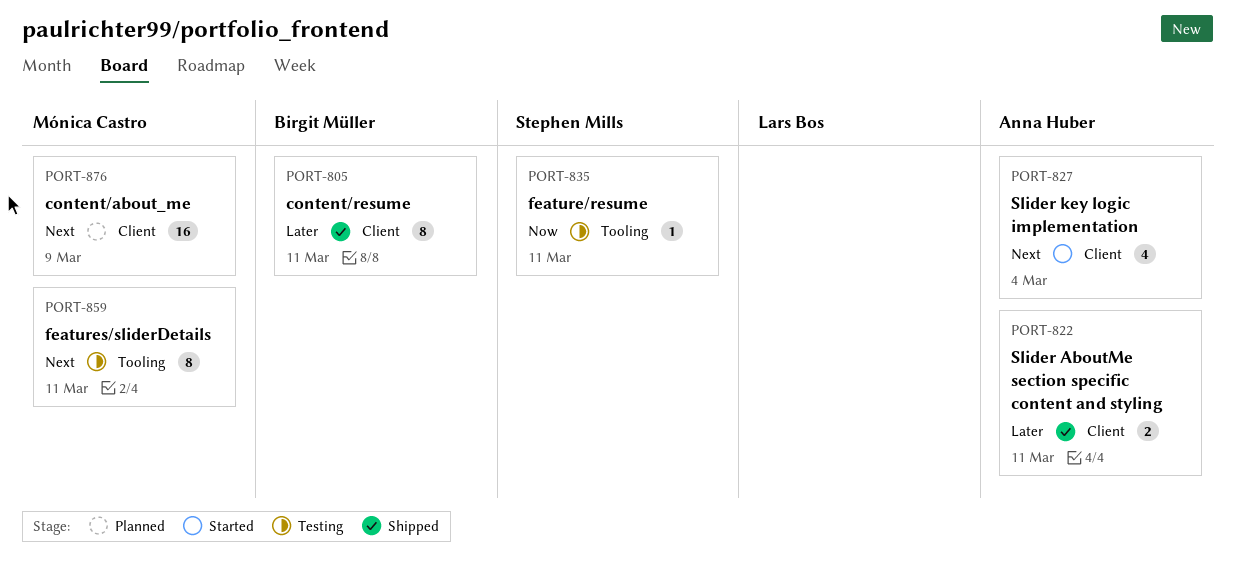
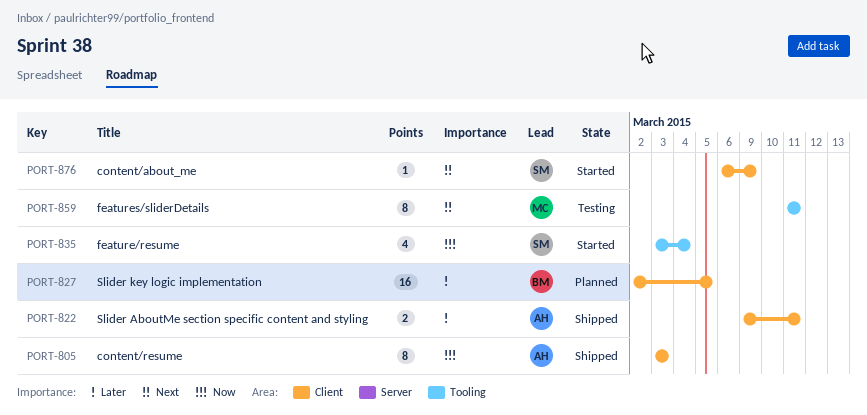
PORT-805, owner: Birgit Müller -> Anna Huber
PORT-805, priority: Later -> Now
PORT-805, due: Mar 11 -> Mar 3
PORT-827, status: Started -> Planned
PORT-827, owner: Anna Huber -> Birgit Müller
PORT-827, priority: Next -> Later
PORT-827, estimate: 4 -> 16
PORT-827, due: Mar 4 -> Mar 5
PORT-835, status: Testing -> Started
PORT-835, estimate: 1 -> 4
PORT-835, due: Mar 11 -> Mar 4
PORT-876, status: Planned -> Started
PORT-876, owner: Mónica Castro -> Stephen Mills
PORT-876, estimate: 16 -> 1

